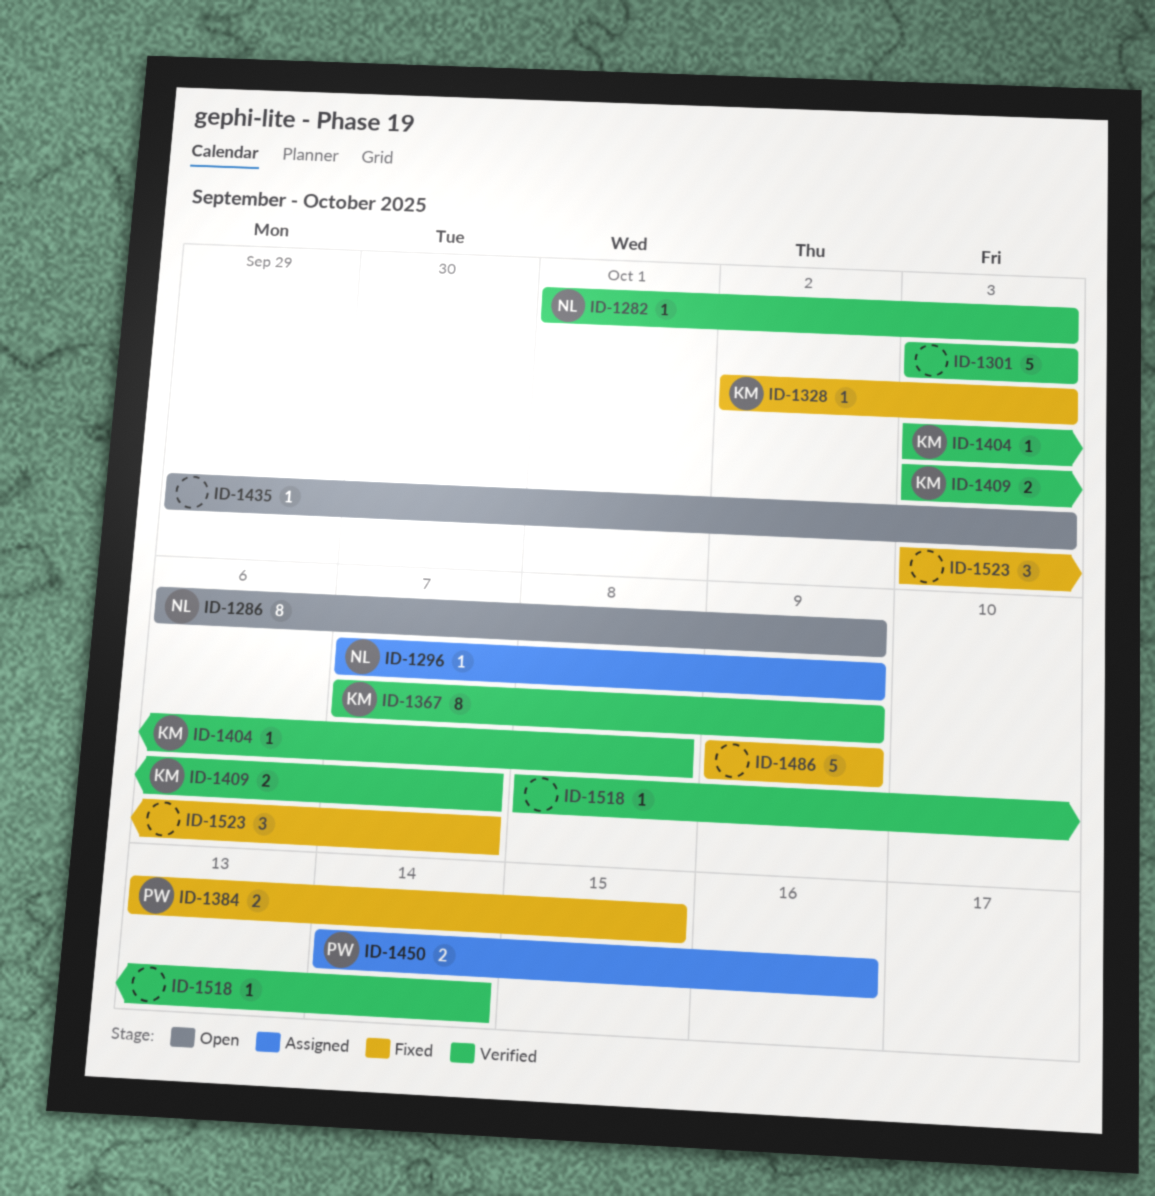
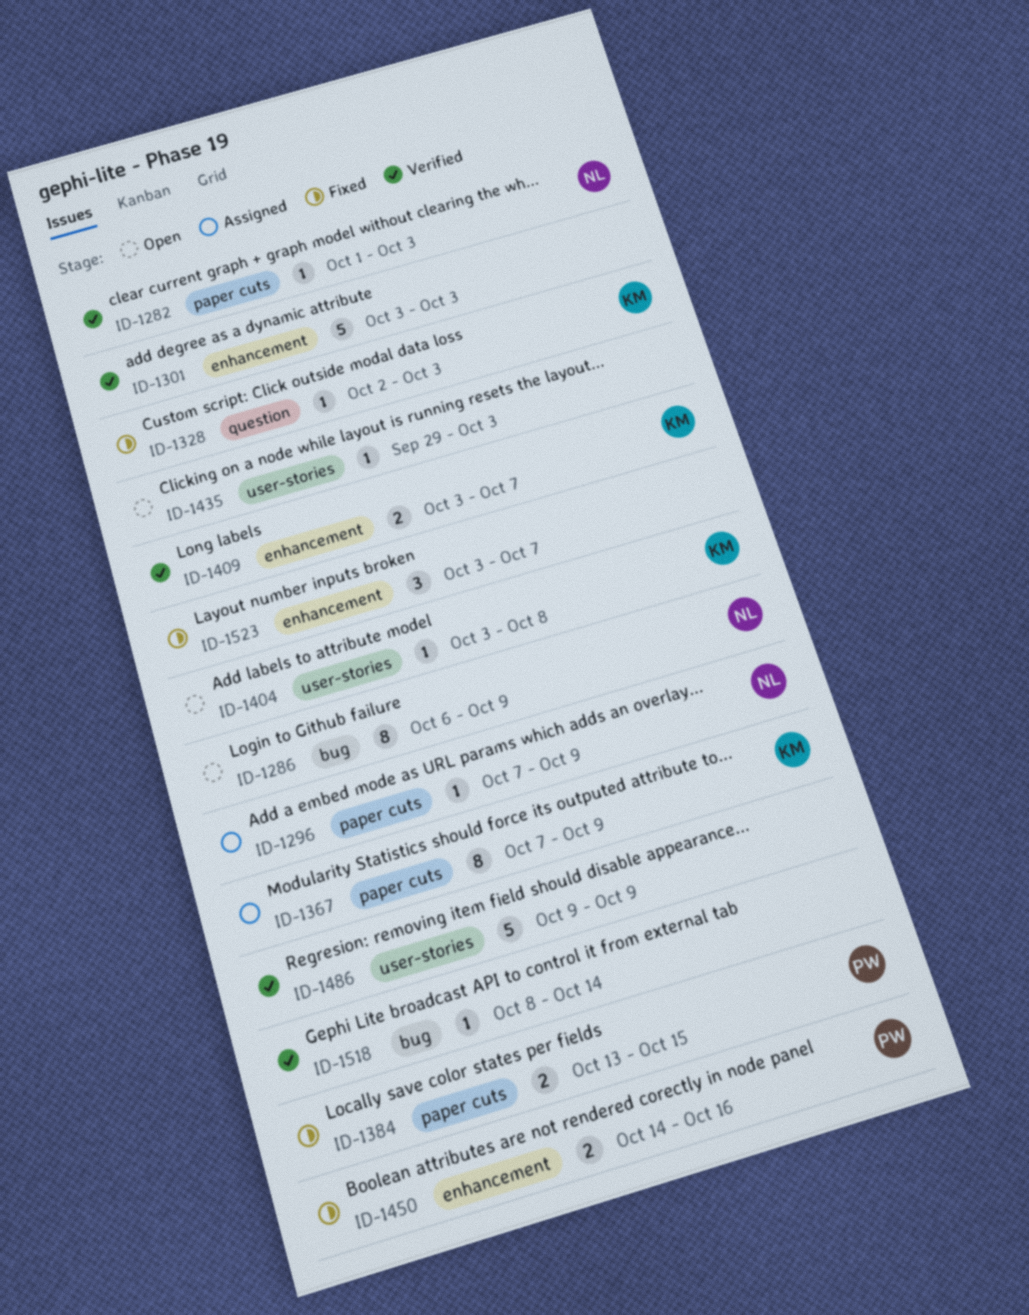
ID-1367, status: Verified -> Assigned
ID-1404, status: Verified -> Open
ID-1450, status: Assigned -> Fixed
ID-1486, status: Fixed -> Verified

